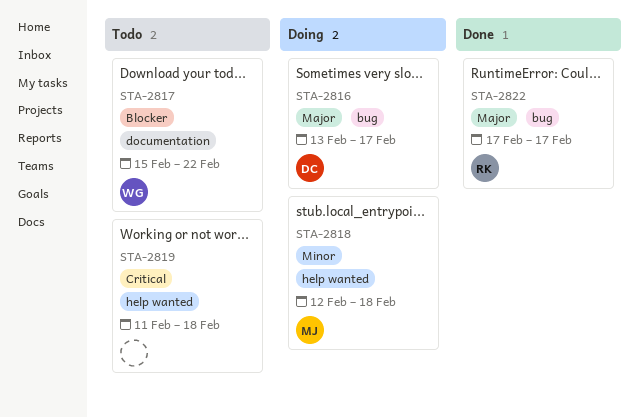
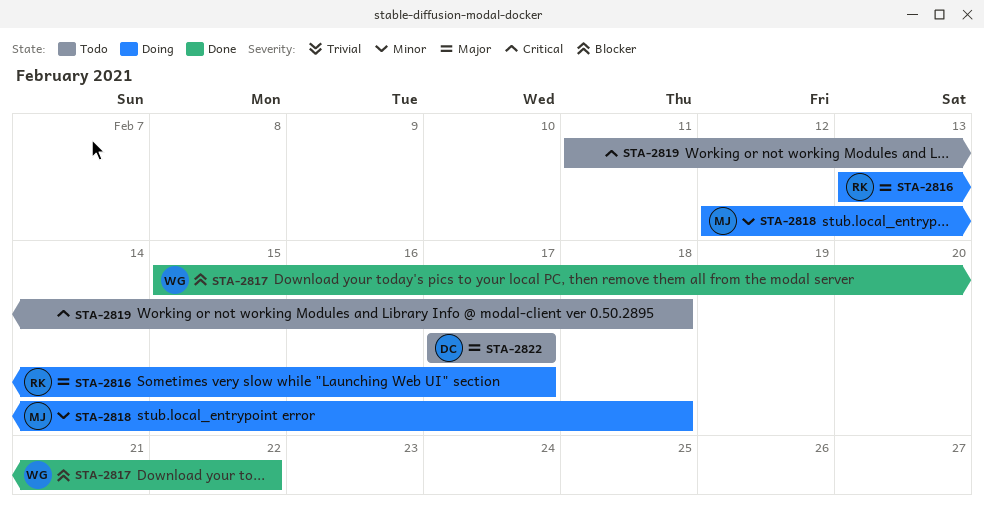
STA-2816, owner: DC -> RK
STA-2817, status: Todo -> Done
STA-2822, status: Done -> Todo
STA-2822, owner: RK -> DC

